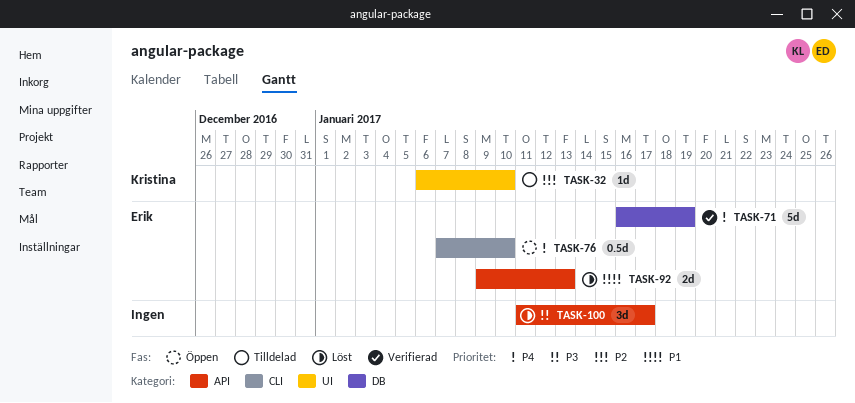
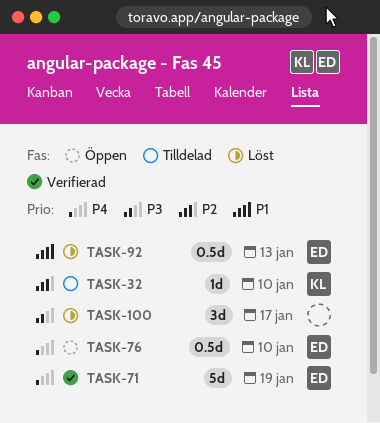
TASK-92, estimate: 2d -> 0.5d

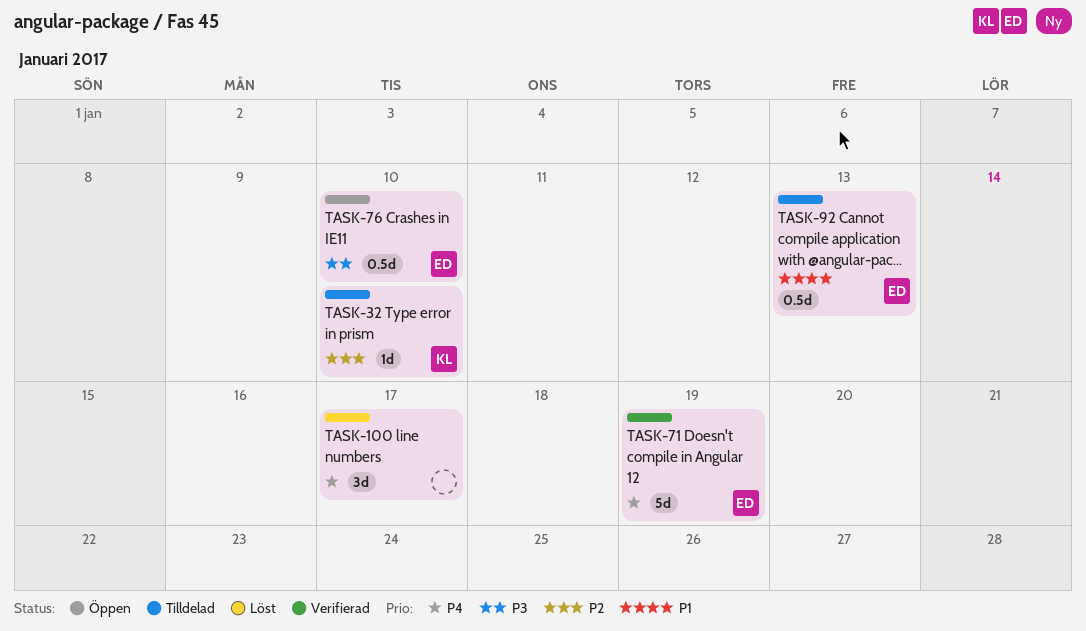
TASK-76, priority: P4 -> P3
TASK-92, status: Löst -> Tilldelad
TASK-100, priority: P3 -> P4

